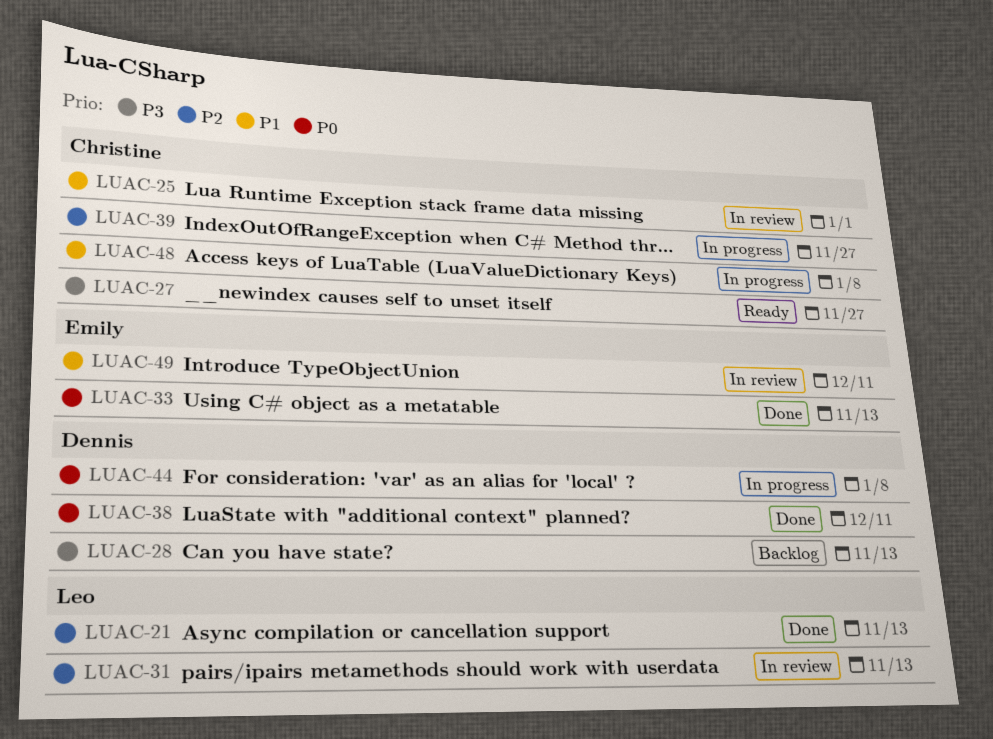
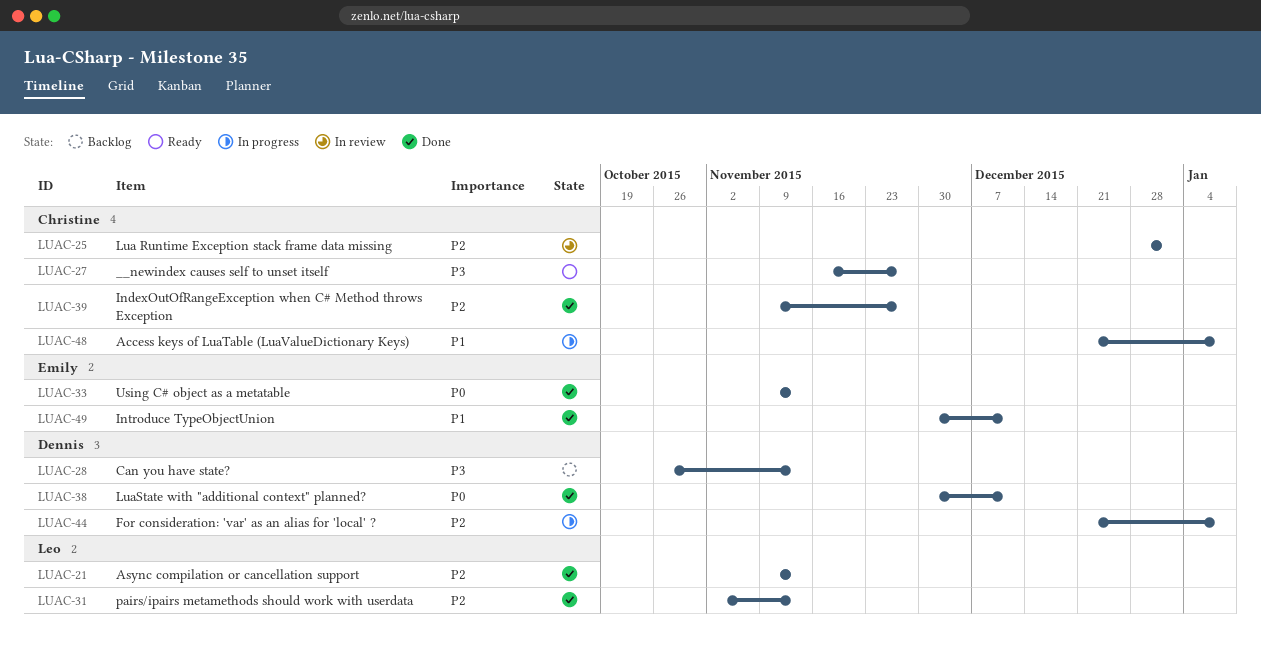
LUAC-25, priority: P1 -> P2
LUAC-31, status: In review -> Done
LUAC-39, status: In progress -> Done
LUAC-44, priority: P0 -> P2
LUAC-49, status: In review -> Done

